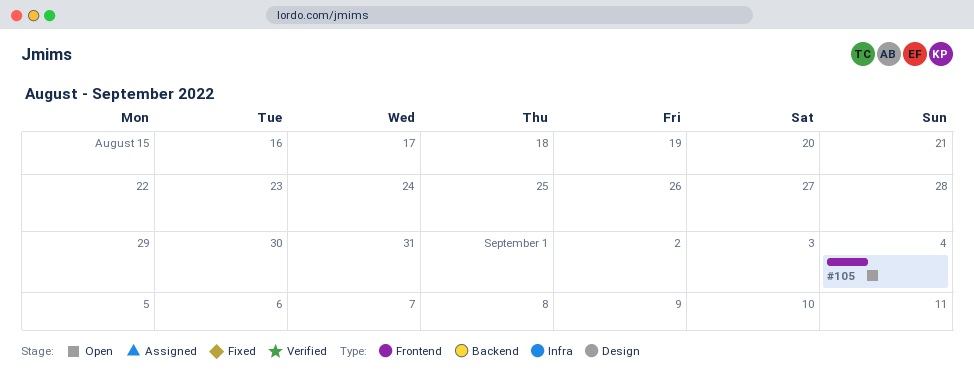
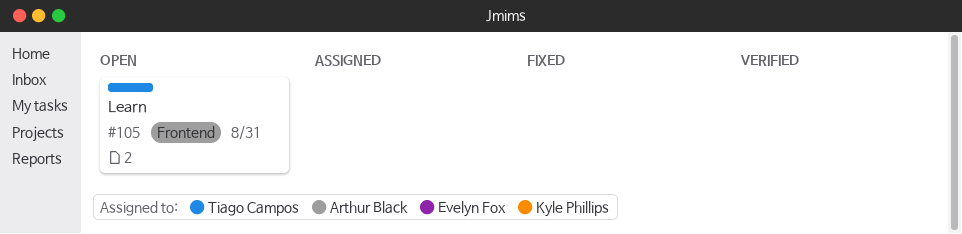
#105, due: Sep 4 -> Aug 31

